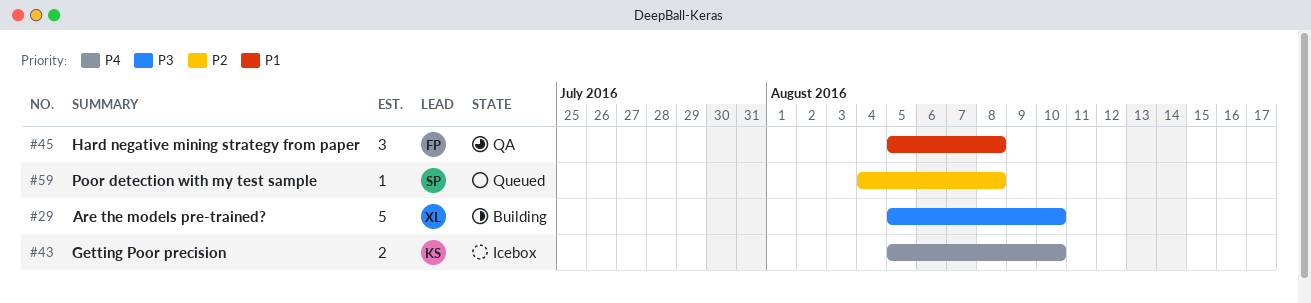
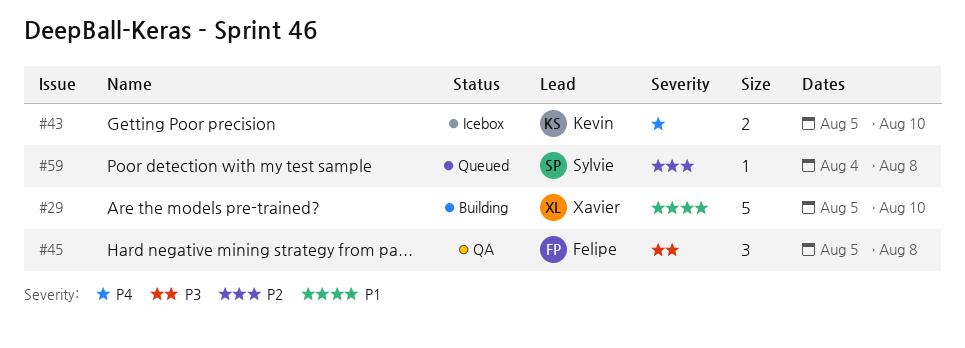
#29, priority: P3 -> P1
#45, priority: P1 -> P3

